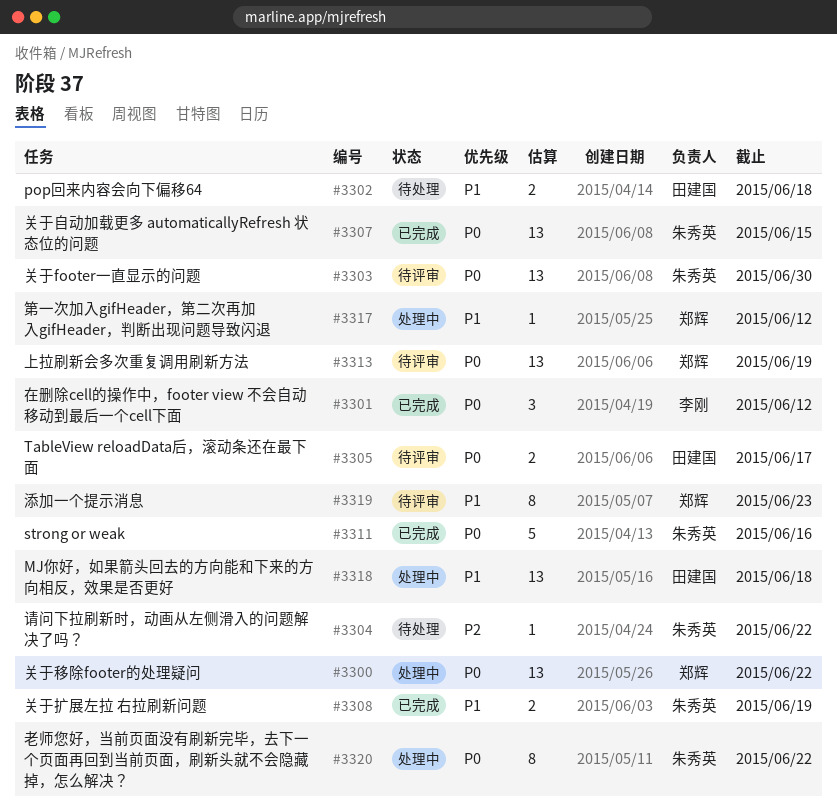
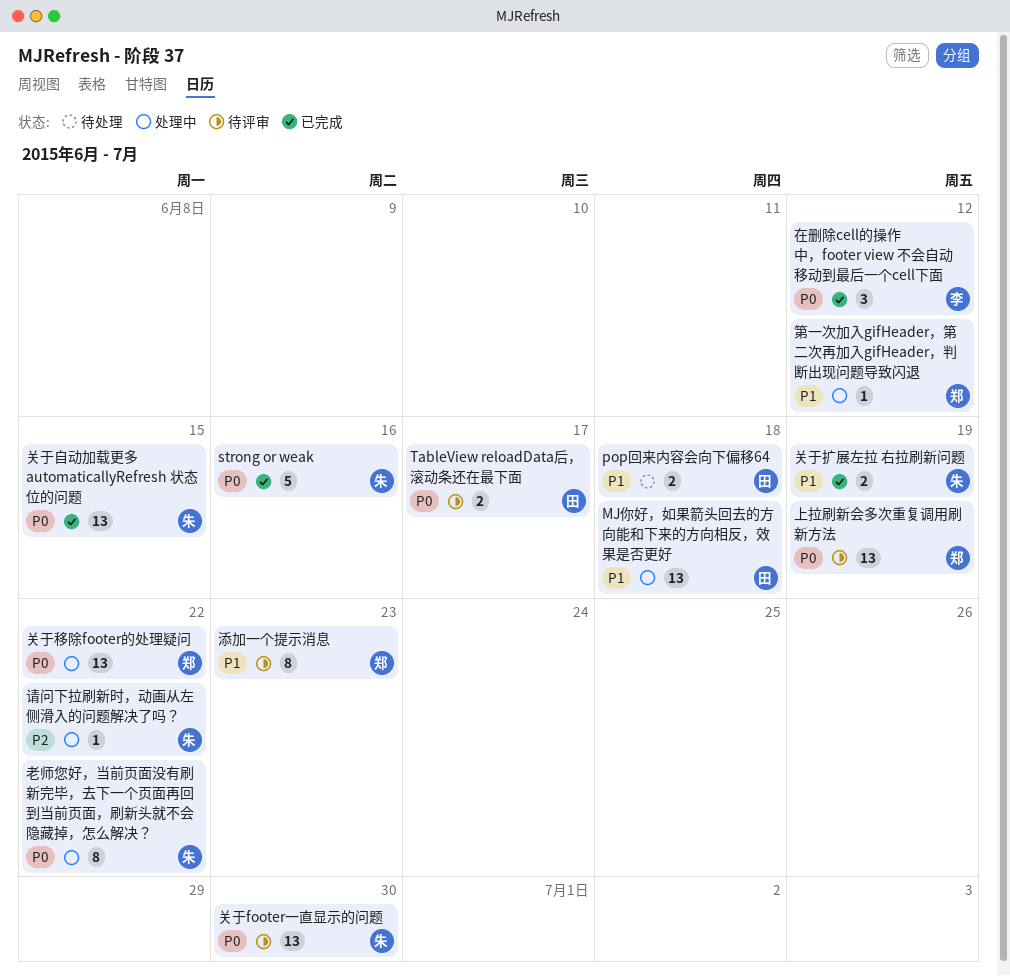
请问下拉刷新时，动画从左侧滑入的问题解决了吗？, status: 待处理 -> 处理中

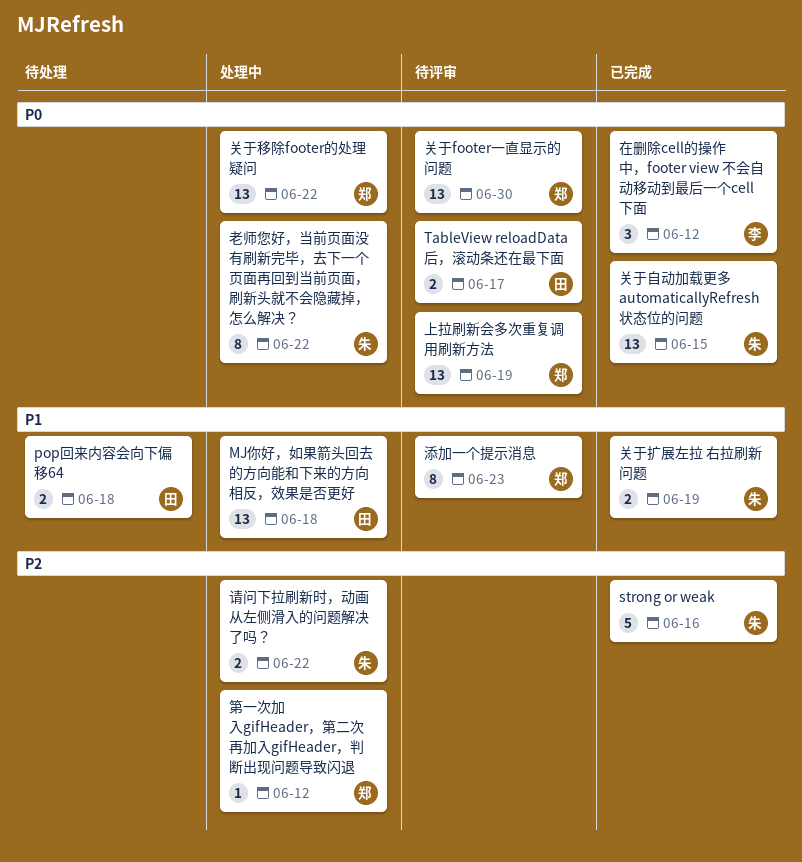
strong or weak, priority: P0 -> P2
关于footer一直显示的问题, owner: 朱 -> 郑
第一次加入gifHeader，第二次再加入gifHeader，判断出现问题导致闪退, priority: P1 -> P2
请问下拉刷新时，动画从左侧滑入的问题解决了吗？, estimate: 1 -> 2

